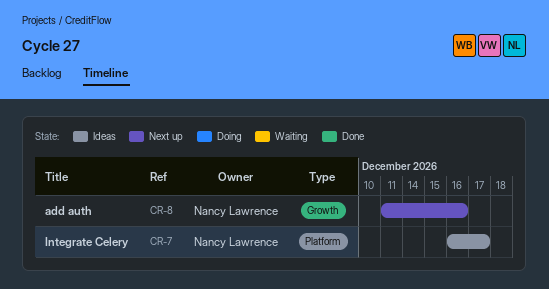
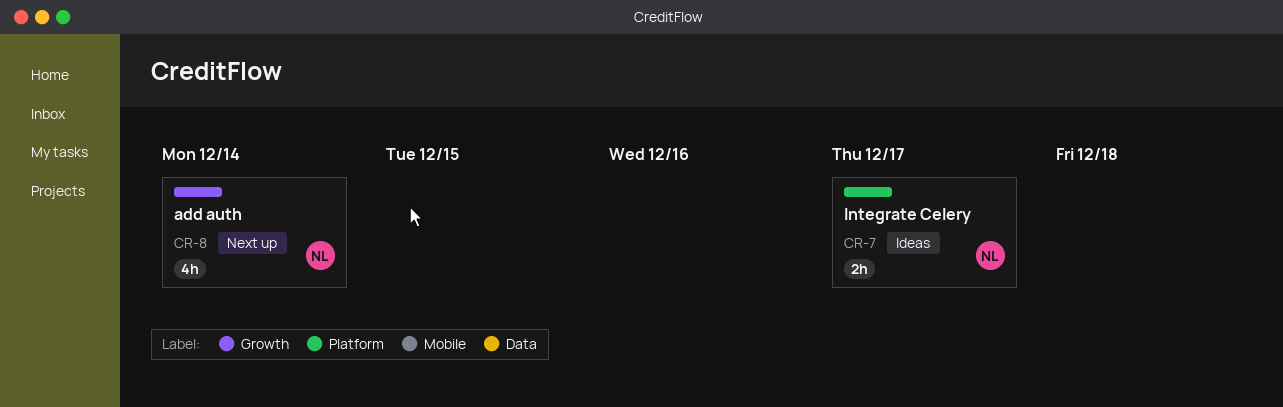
CR-8, due: Dec 16 -> Dec 14

